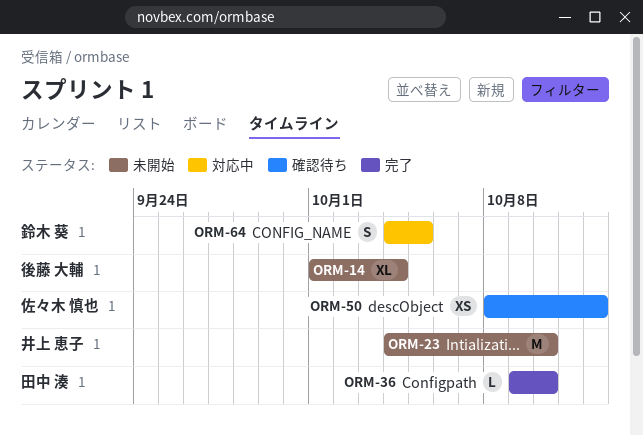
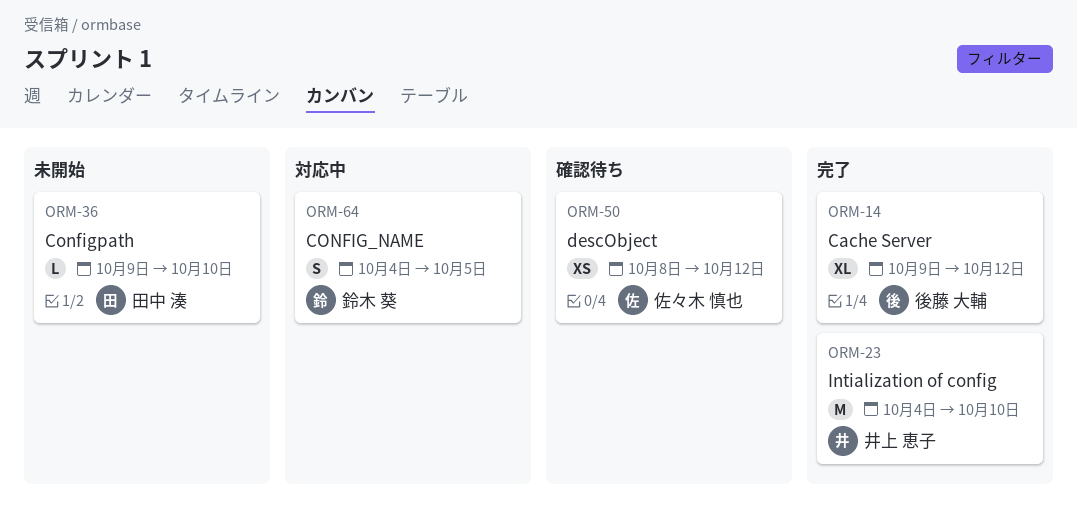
ORM-14, status: 未開始 -> 完了
ORM-14, start: Oct 1 -> Oct 9
ORM-14, due: Oct 4 -> Oct 12
ORM-23, status: 未開始 -> 完了
ORM-36, status: 完了 -> 未開始

